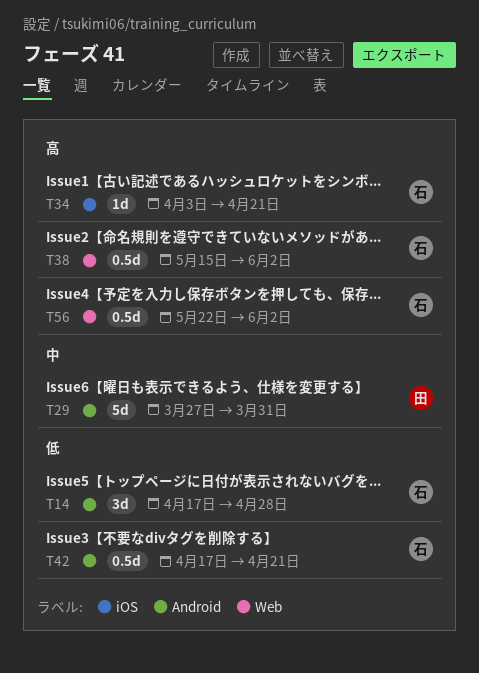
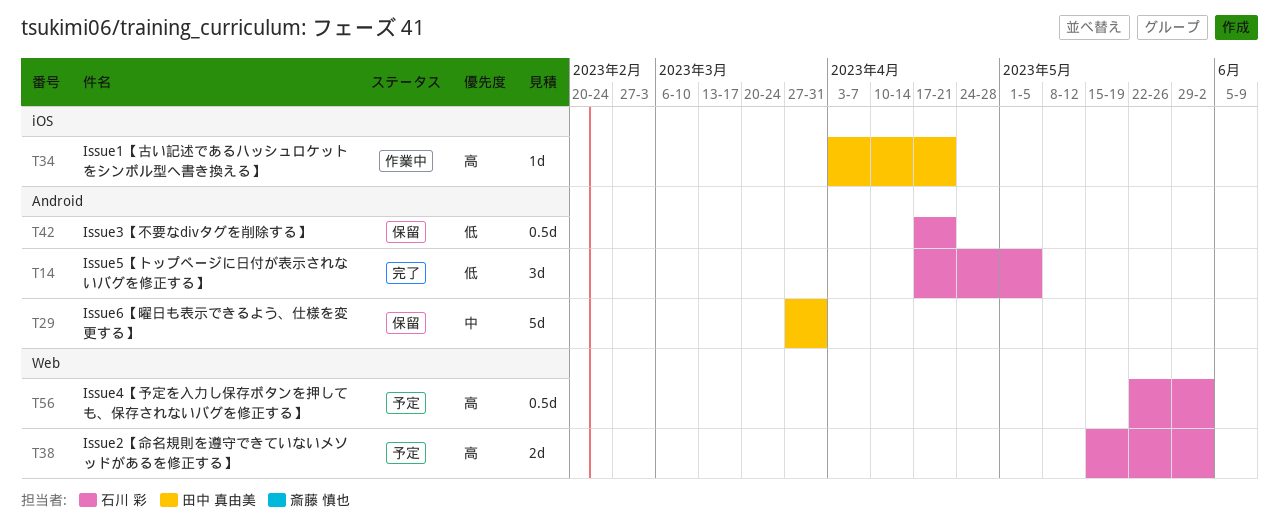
T14, due: Apr 28 -> May 5
T34, owner: 石川 彩 -> 田中 真由美
T38, estimate: 0.5d -> 2d

